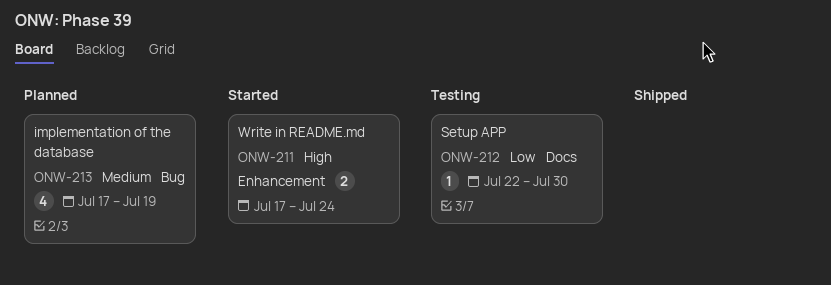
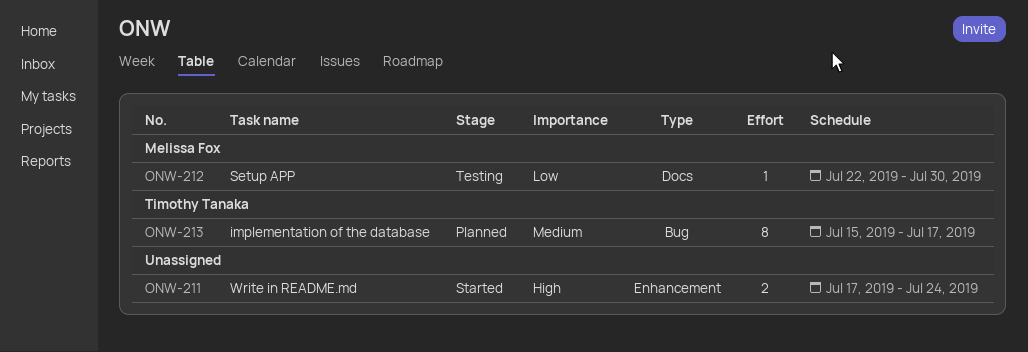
ONW-213, estimate: 4 -> 8
ONW-213, start: Jul 17 -> Jul 15
ONW-213, due: Jul 19 -> Jul 17

